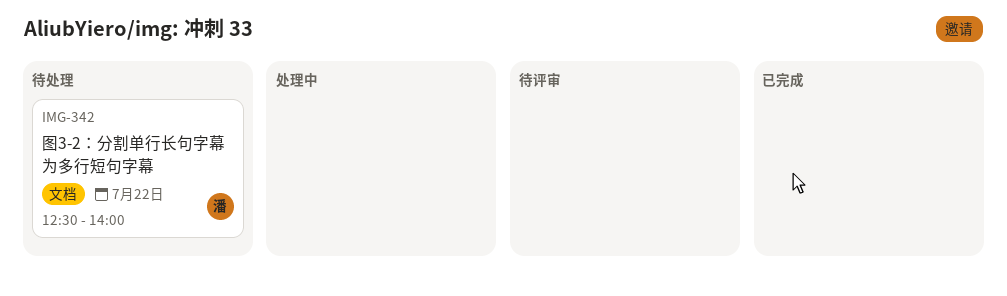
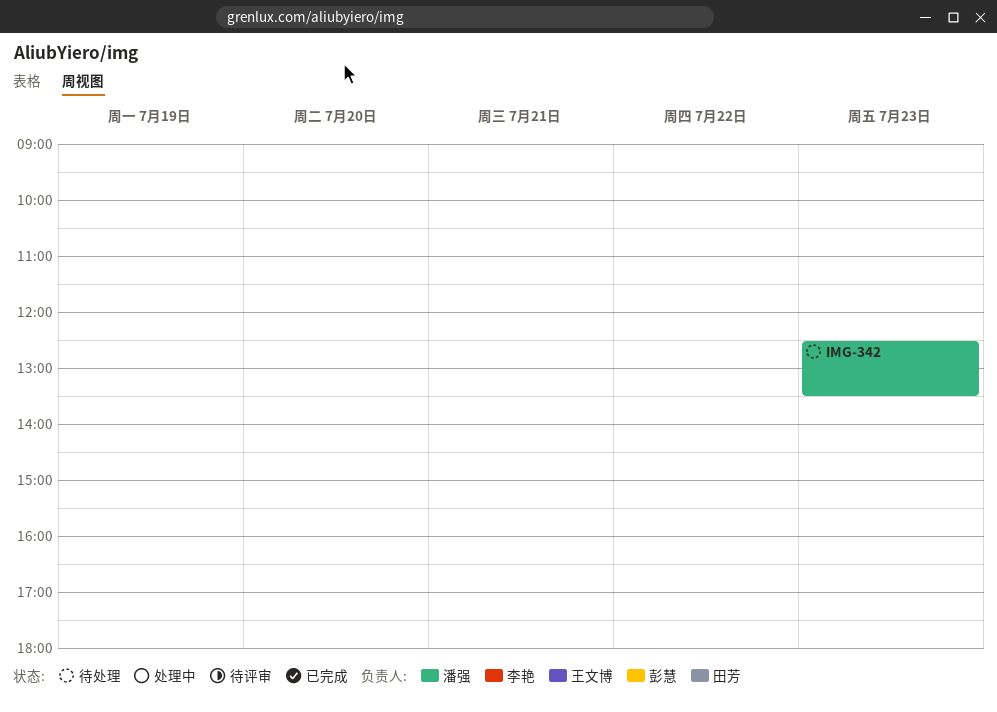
IMG-342, day: Jul 22 -> Jul 23
IMG-342, ends: 14:00 -> 13:30

